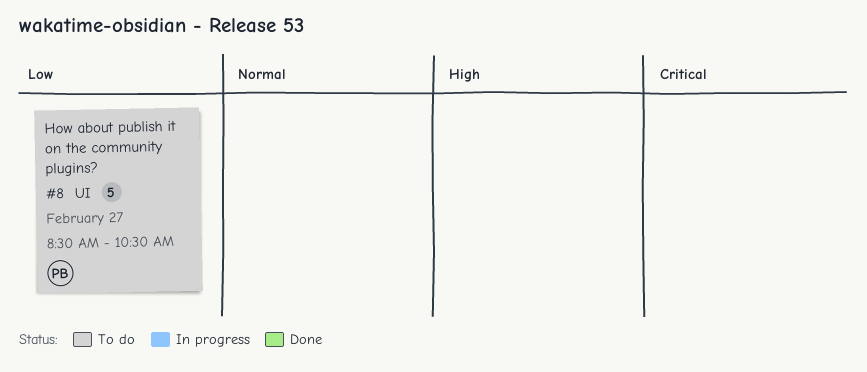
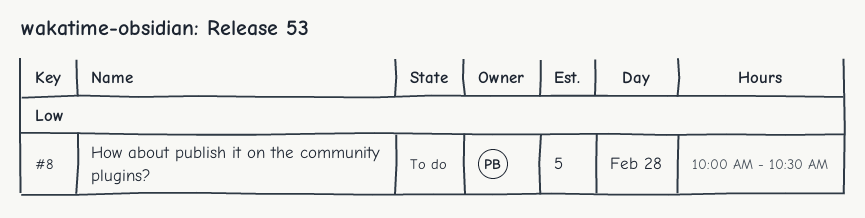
#8, day: Feb 27 -> Feb 28
#8, begins: 08:30 -> 10:00

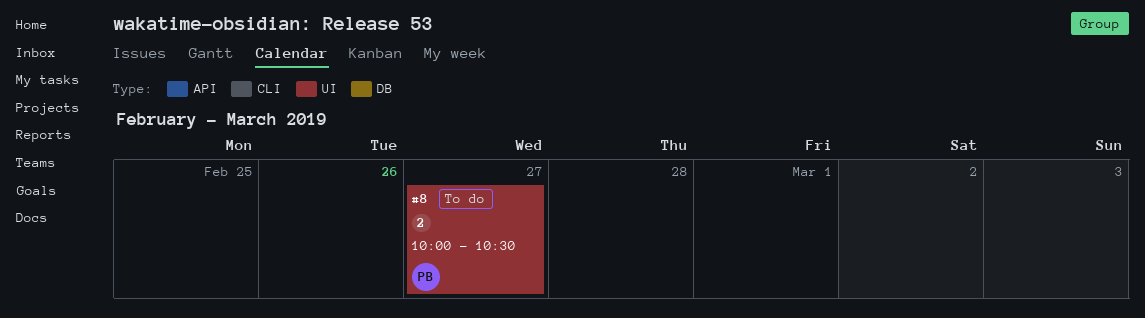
#8, estimate: 5 -> 2
#8, day: Feb 28 -> Feb 27

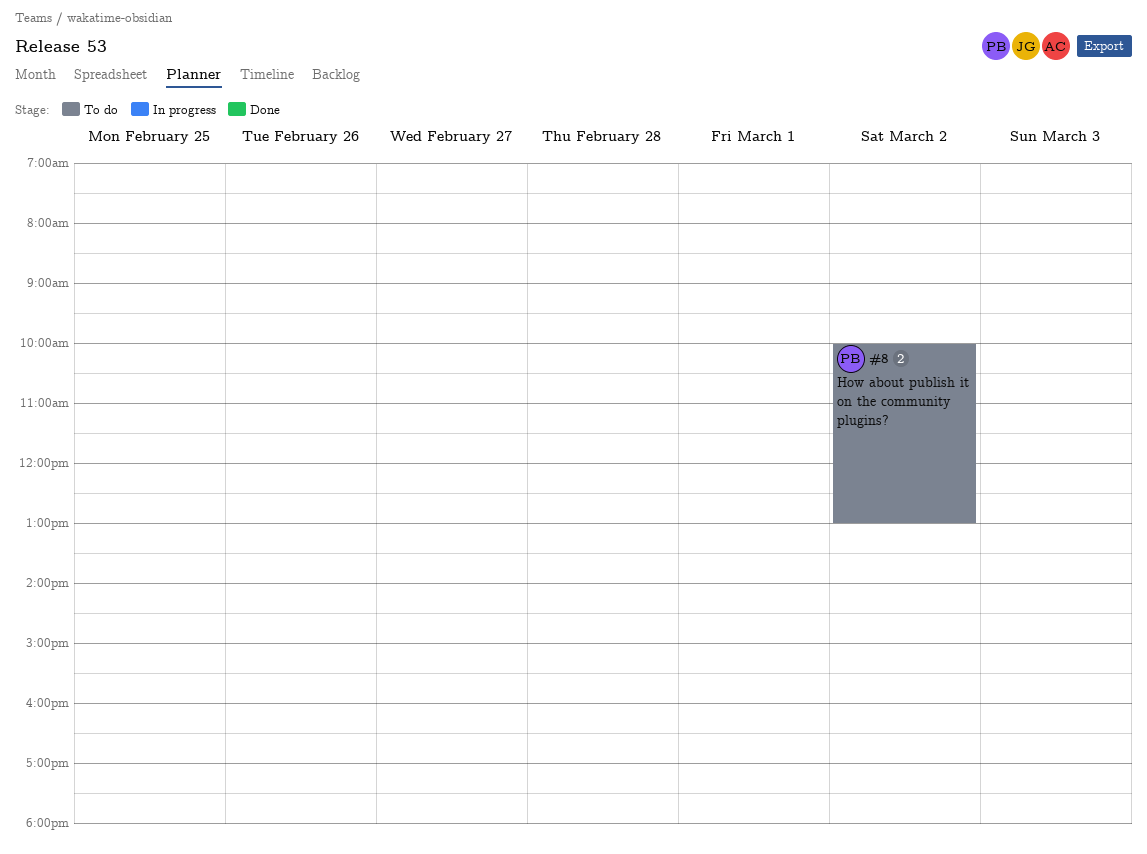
#8, day: Feb 27 -> Mar 2
#8, ends: 10:30 -> 13:00

